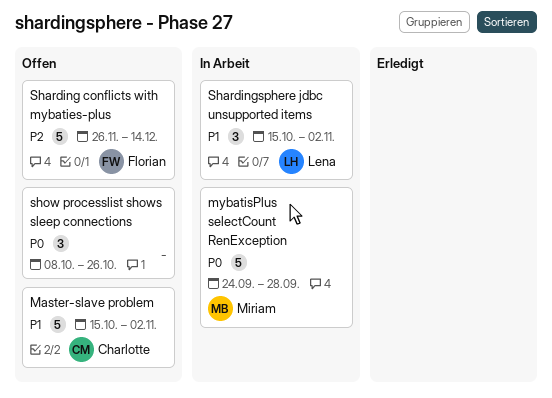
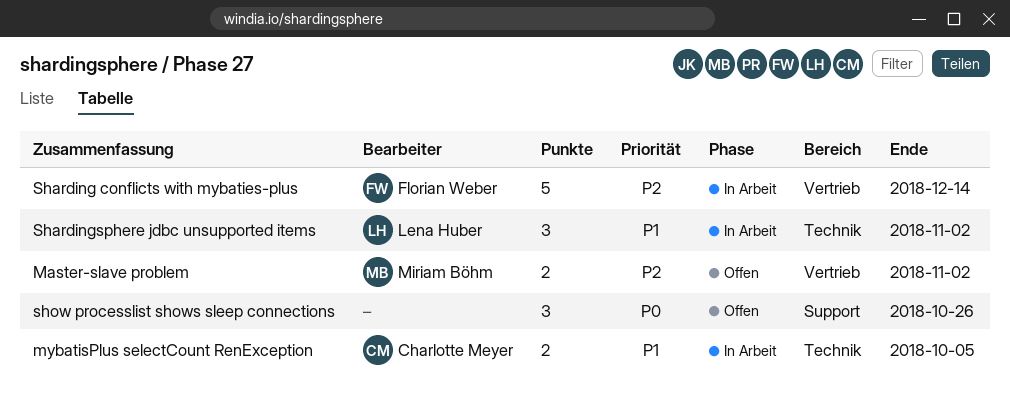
Master-slave problem, owner: Charlotte Meyer -> Miriam Böhm
Master-slave problem, priority: P1 -> P2
Master-slave problem, estimate: 5 -> 2
mybatisPlus selectCount RenException, owner: Miriam Böhm -> Charlotte Meyer
mybatisPlus selectCount RenException, priority: P0 -> P1
mybatisPlus selectCount RenException, estimate: 5 -> 2
mybatisPlus selectCount RenException, due: Sep 28 -> Oct 5
Sharding conflicts with mybaties-plus, status: Offen -> In Arbeit

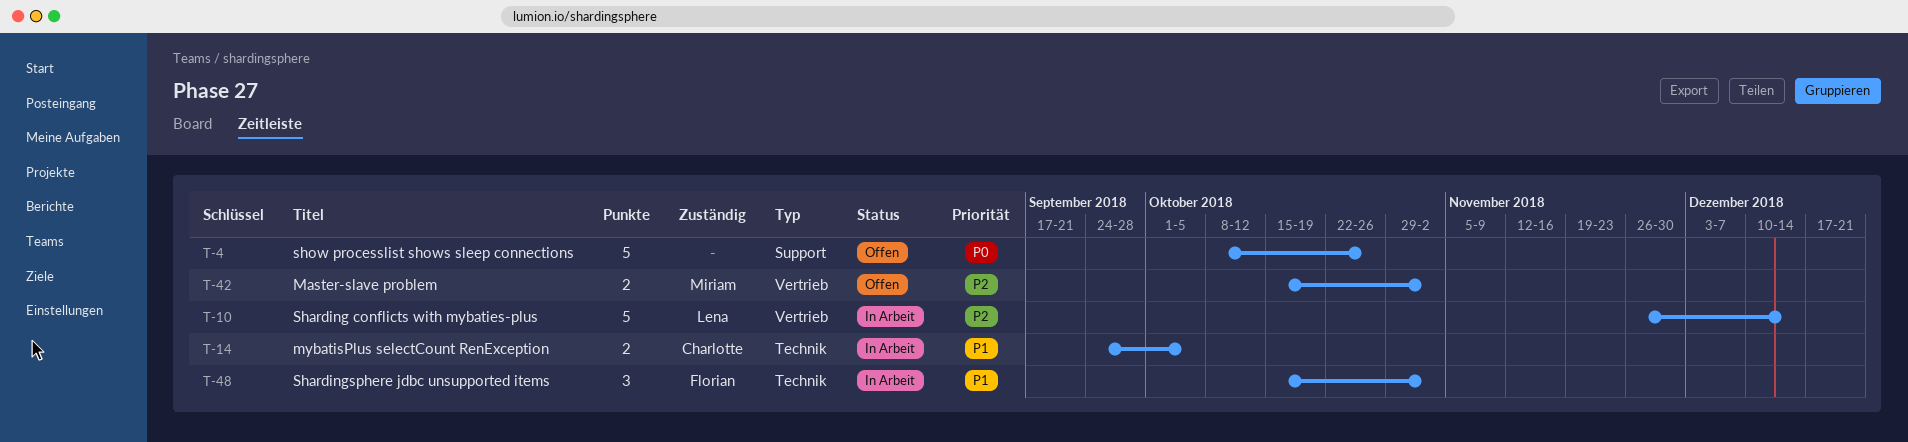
Sharding conflicts with mybaties-plus, owner: Florian Weber -> Lena Huber
Shardingsphere jdbc unsupported items, owner: Lena Huber -> Florian Weber
show processlist shows sleep connections, estimate: 3 -> 5

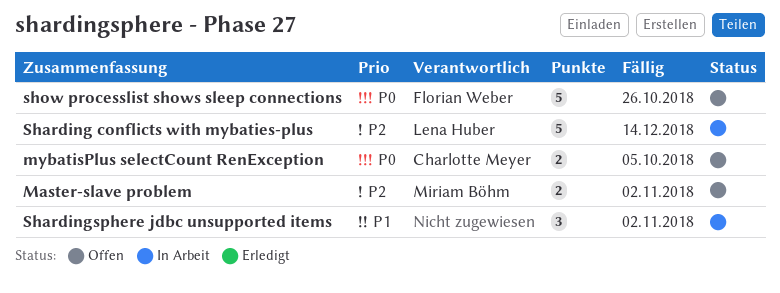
mybatisPlus selectCount RenException, status: In Arbeit -> Offen
mybatisPlus selectCount RenException, priority: P1 -> P0
Shardingsphere jdbc unsupported items, owner: Florian Weber -> none
show processlist shows sleep connections, owner: none -> Florian Weber

